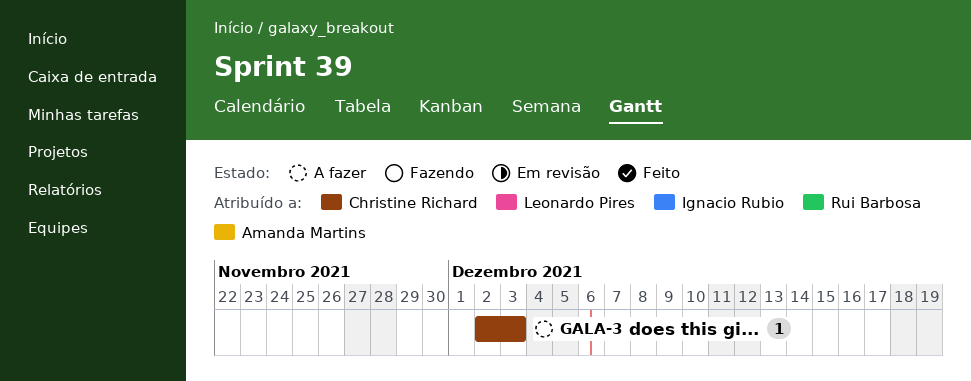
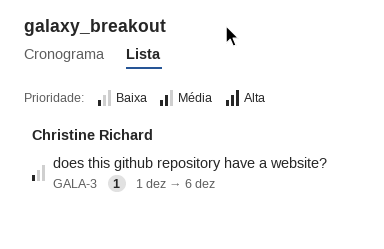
GALA-3, start: Dec 2 -> Dec 1
GALA-3, due: Dec 3 -> Dec 6

